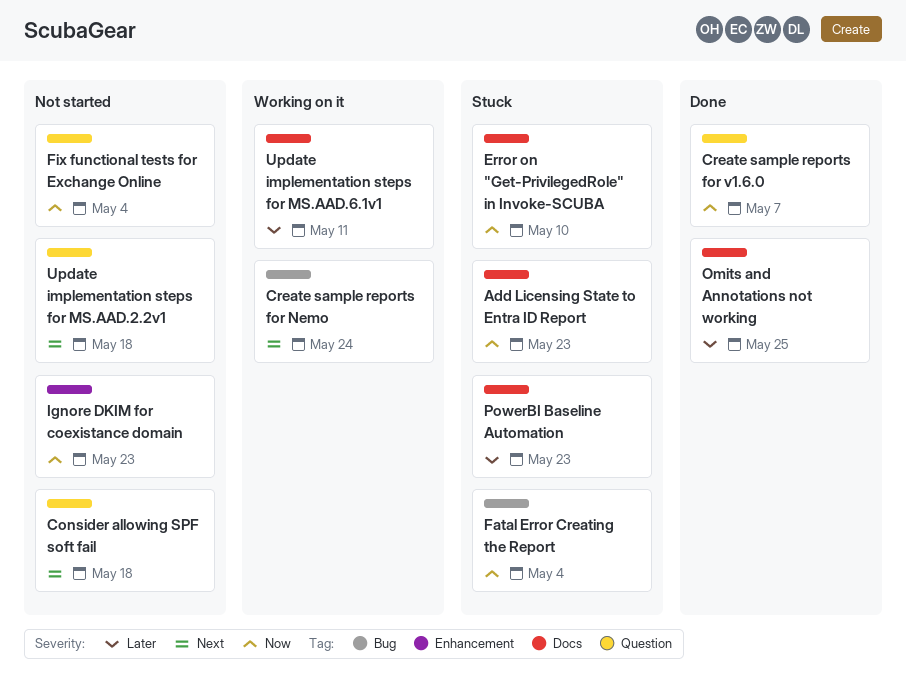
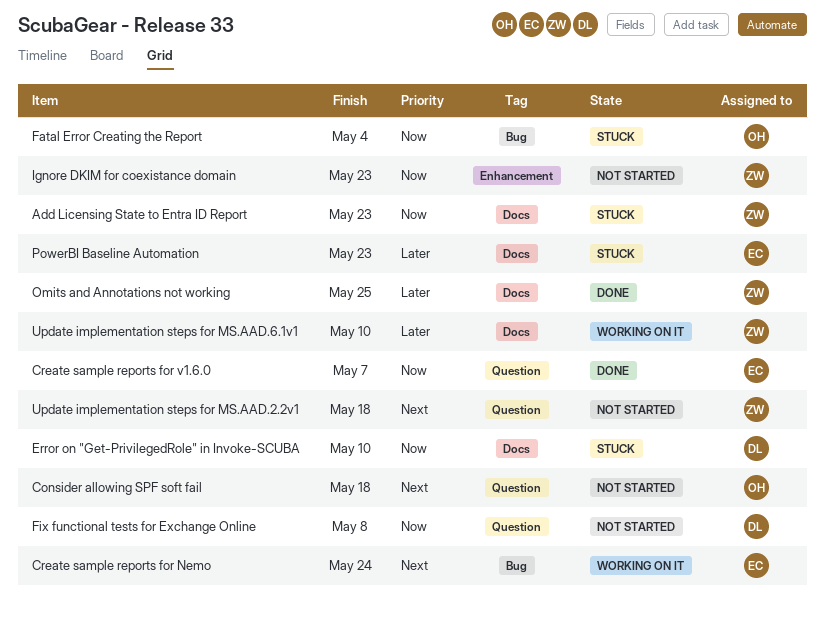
Fix functional tests for Exchange Online, due: May 4 -> May 8
Update implementation steps for MS.AAD.6.1v1, due: May 11 -> May 10

